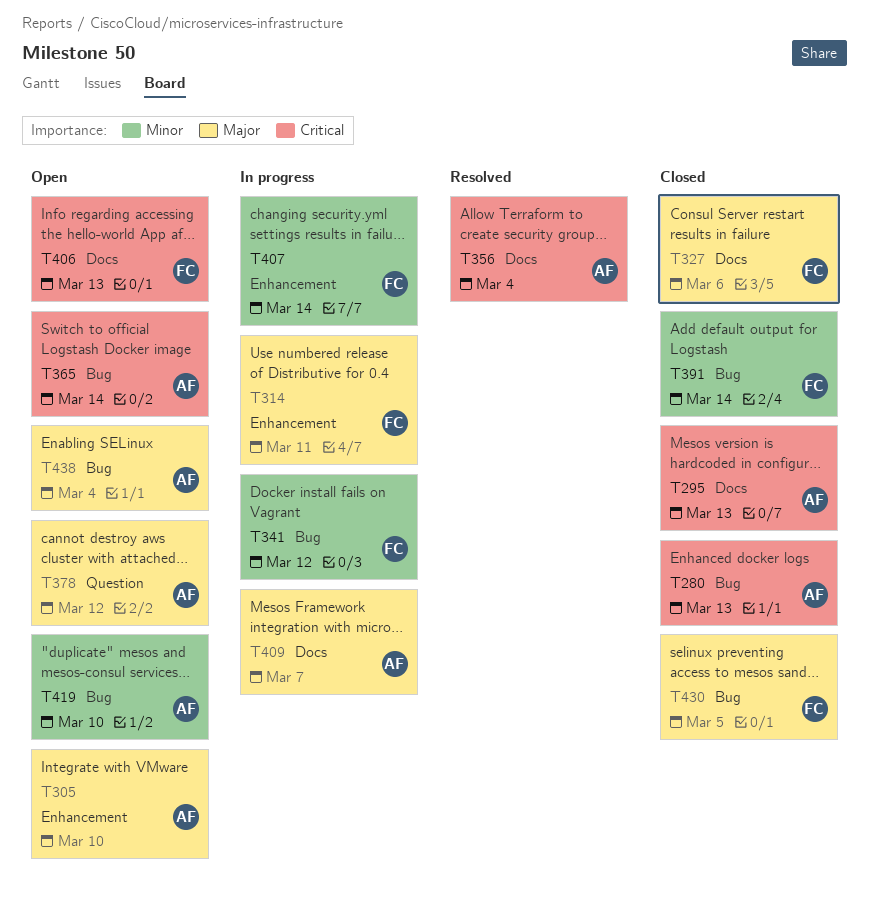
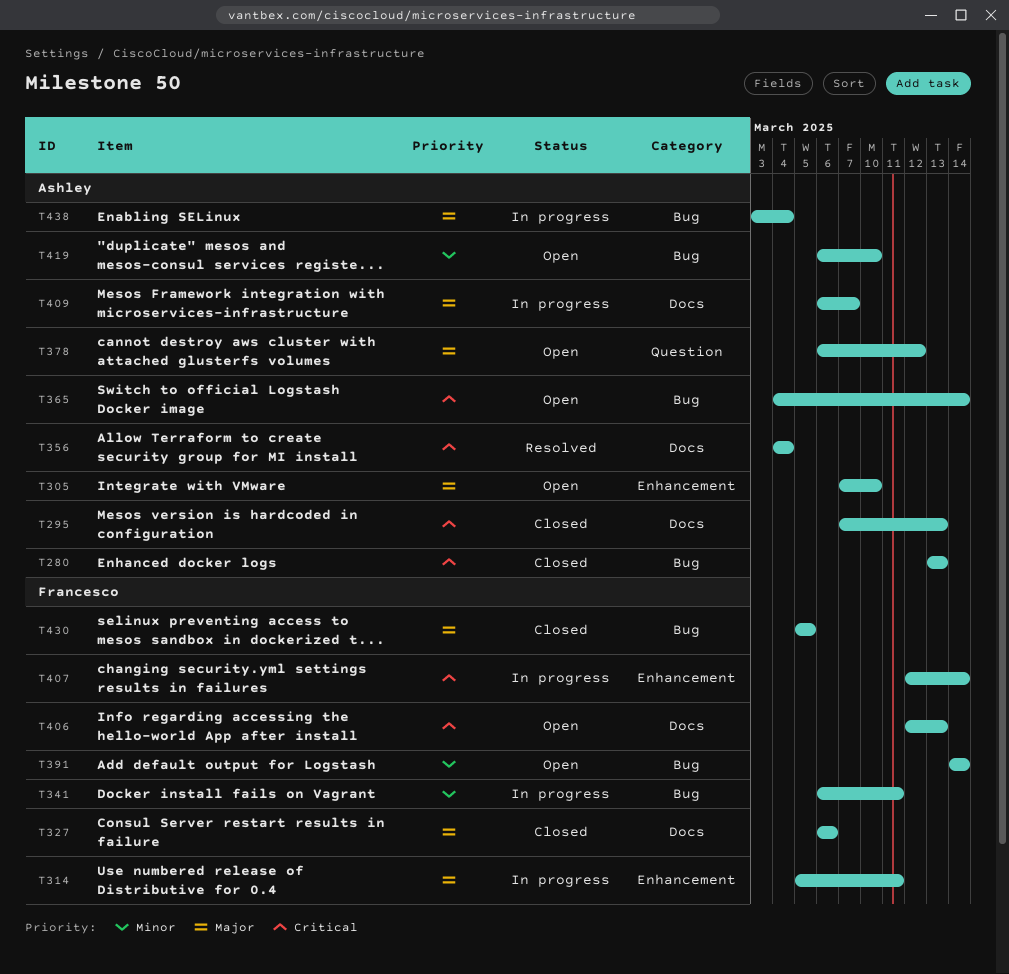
T341, due: Mar 12 -> Mar 11
T391, status: Closed -> Open
T407, priority: Minor -> Critical
T438, status: Open -> In progress

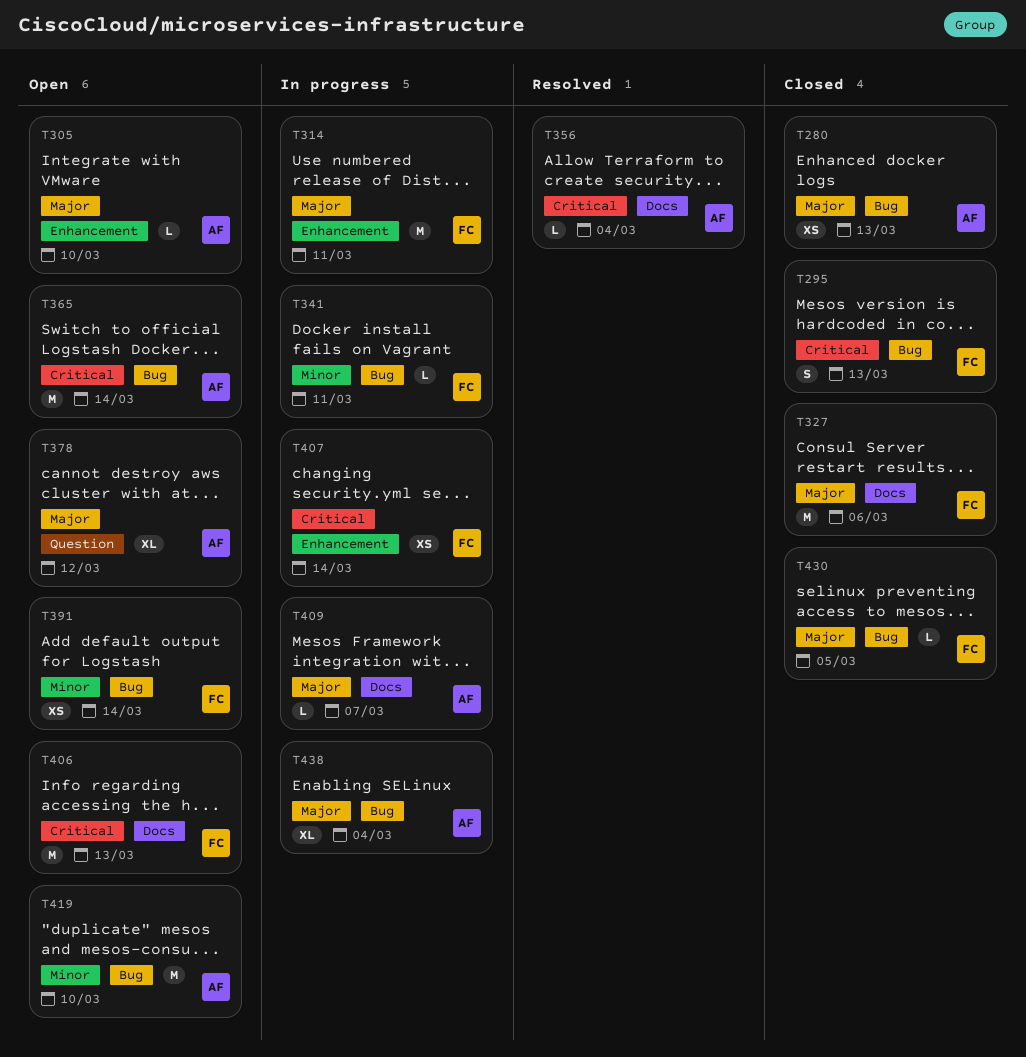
T280, priority: Critical -> Major
T295, owner: Ashley -> Francesco
T295, label: Docs -> Bug

